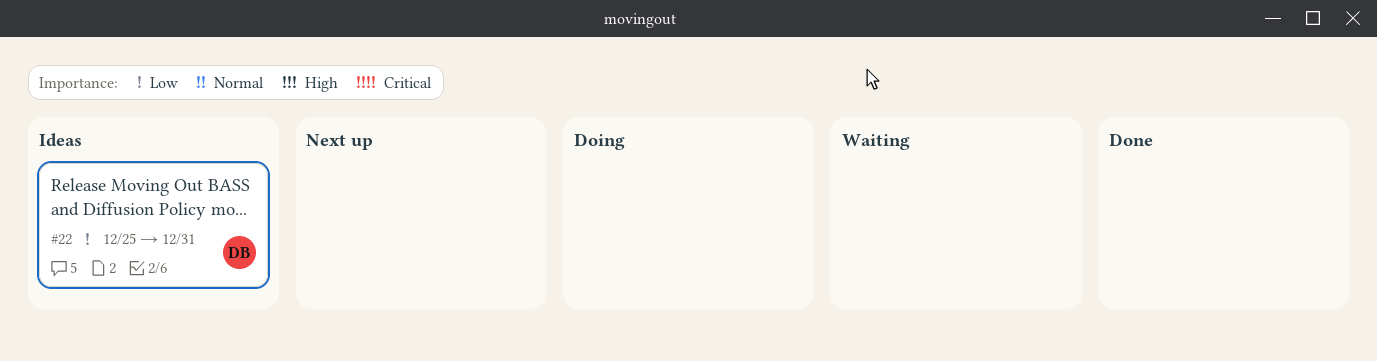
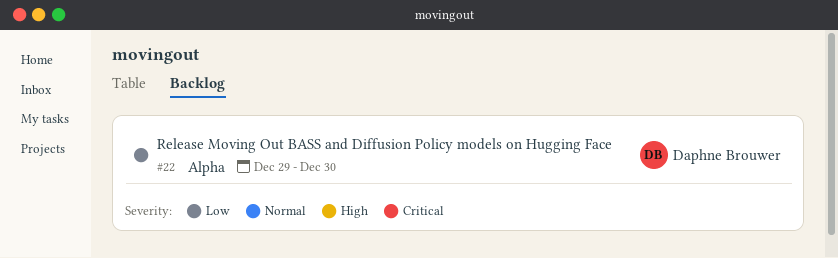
#22, start: Dec 25 -> Dec 29
#22, due: Dec 31 -> Dec 30

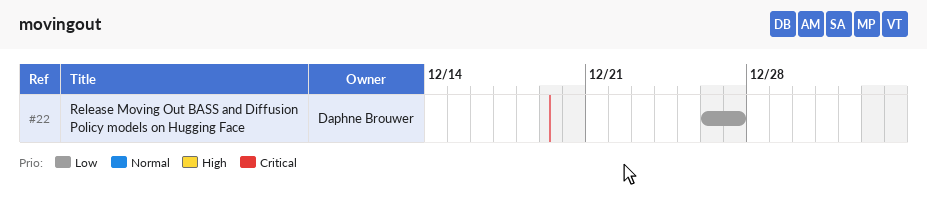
#22, start: Dec 29 -> Dec 26
#22, due: Dec 30 -> Dec 27

